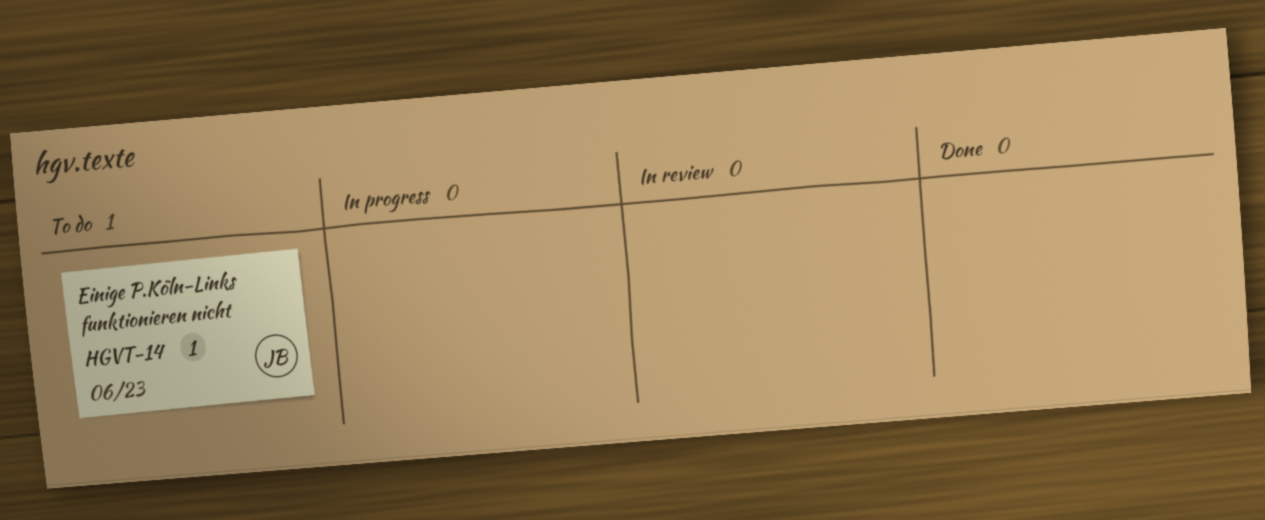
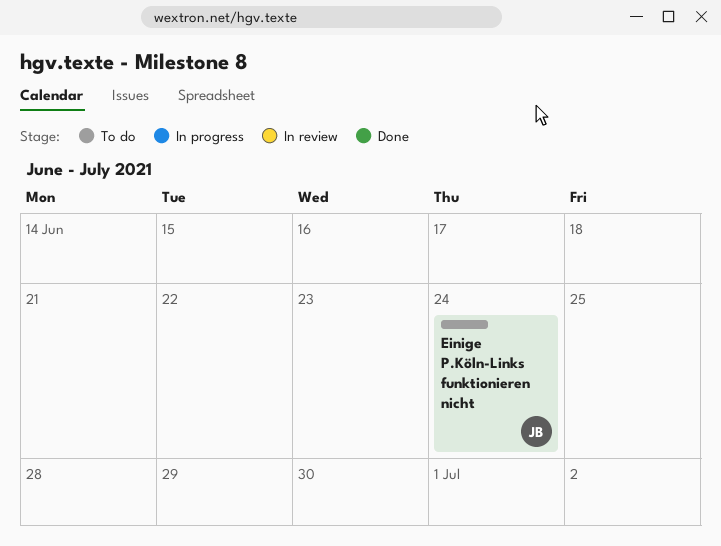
Einige P.Köln-Links funktionieren nicht, due: Jun 23 -> Jun 24

